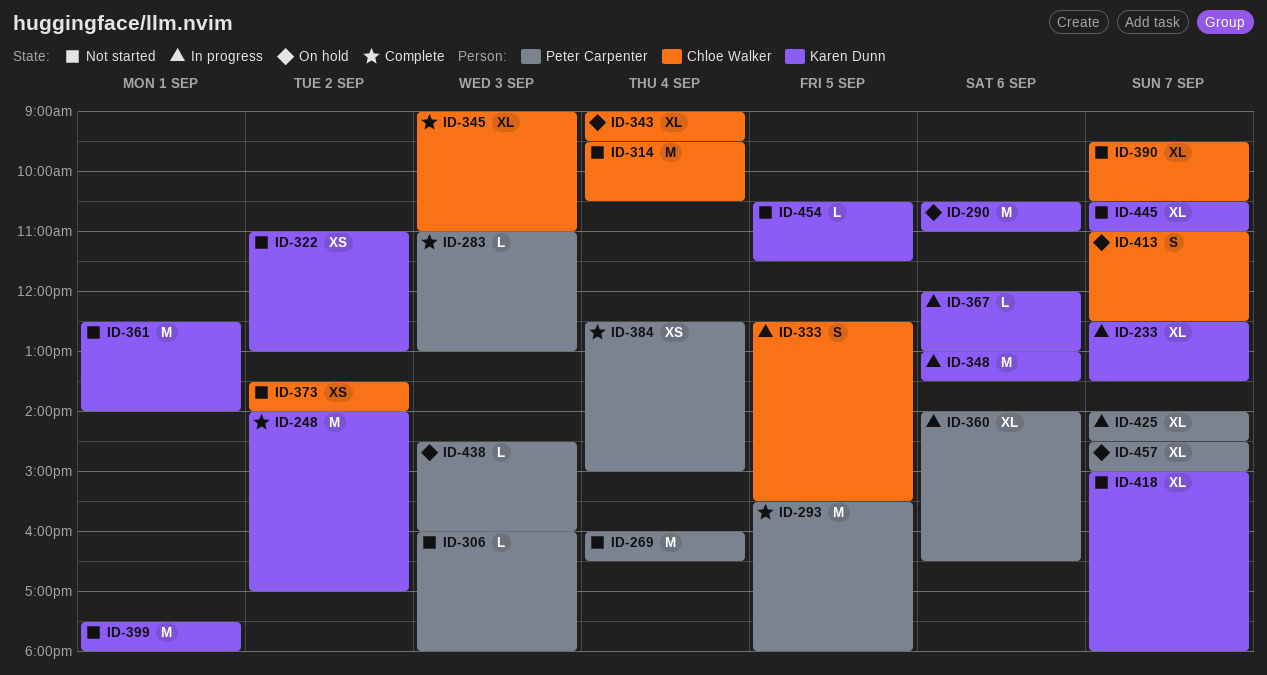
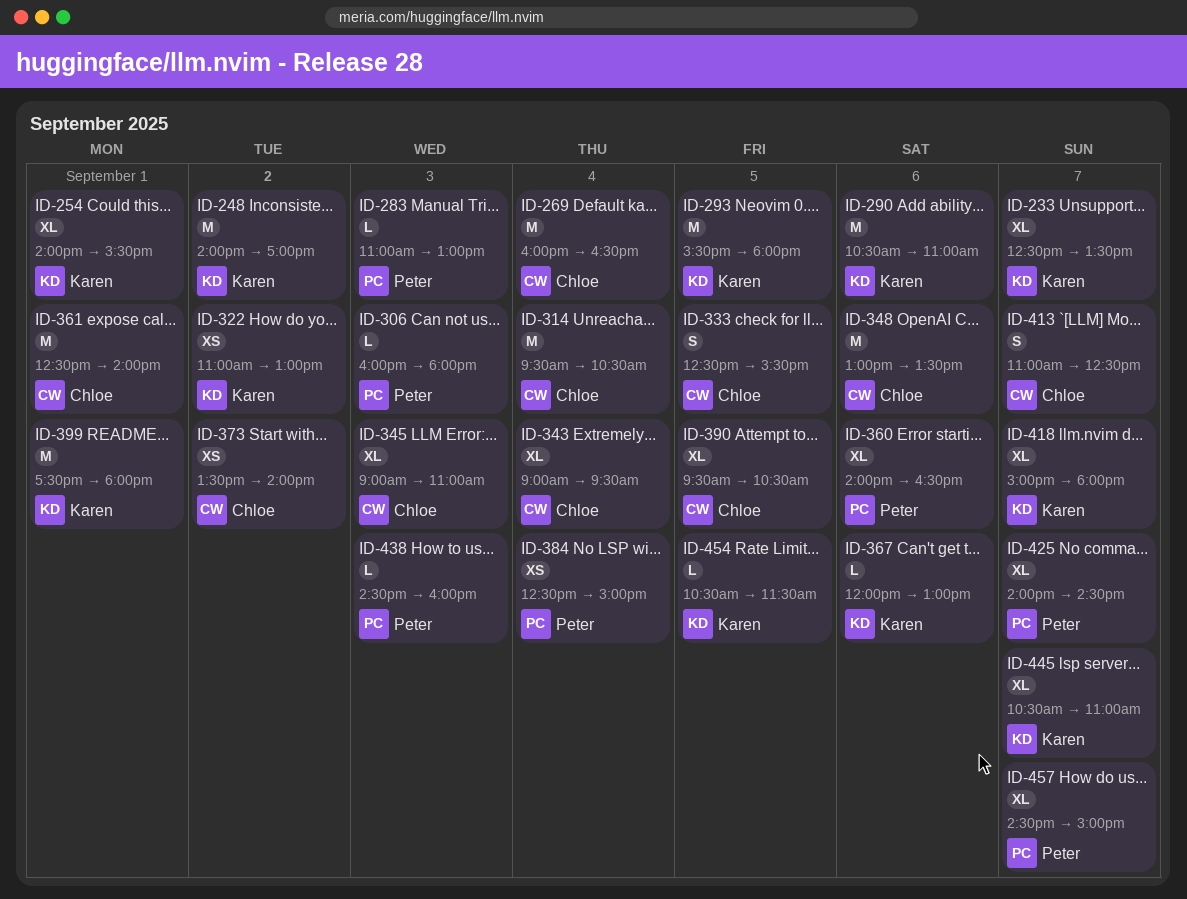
ID-254: none -> present
ID-269, owner: Peter Carpenter -> Chloe Walker
ID-293, owner: Peter Carpenter -> Karen Dunn
ID-348, owner: Karen Dunn -> Chloe Walker
ID-361, owner: Karen Dunn -> Chloe Walker
ID-390, day: Sep 7 -> Sep 5

